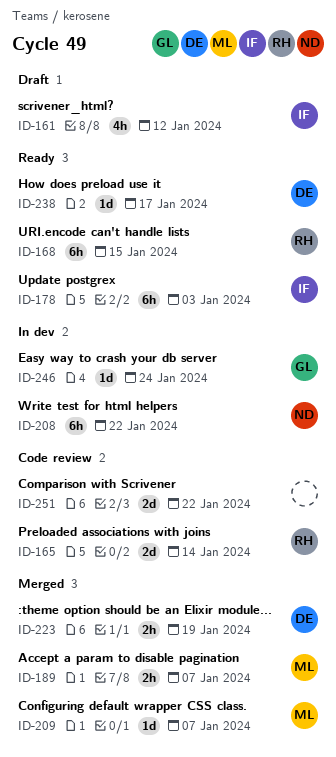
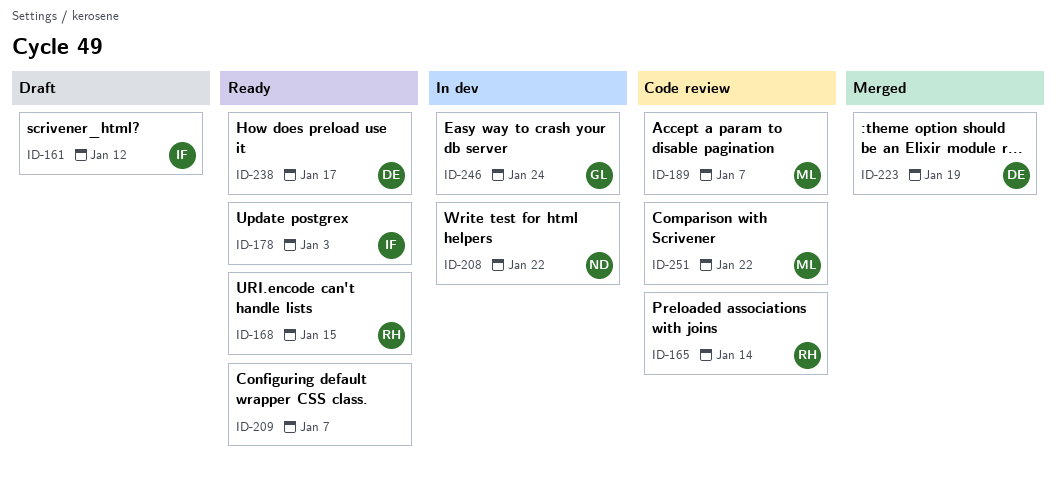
ID-189, status: Merged -> Code review
ID-209, status: Merged -> Ready
ID-209, owner: ML -> none
ID-251, owner: none -> ML

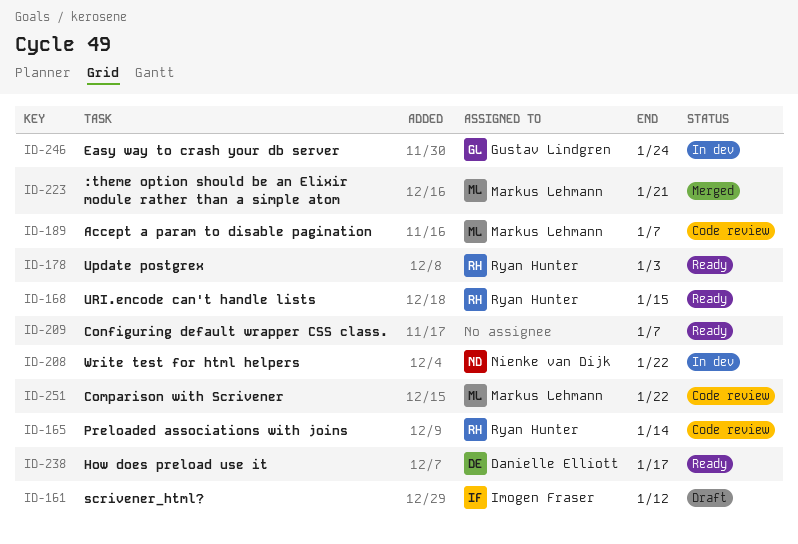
ID-178, owner: Imogen Fraser -> Ryan Hunter
ID-223, owner: Danielle Elliott -> Markus Lehmann
ID-223, due: Jan 19 -> Jan 21

